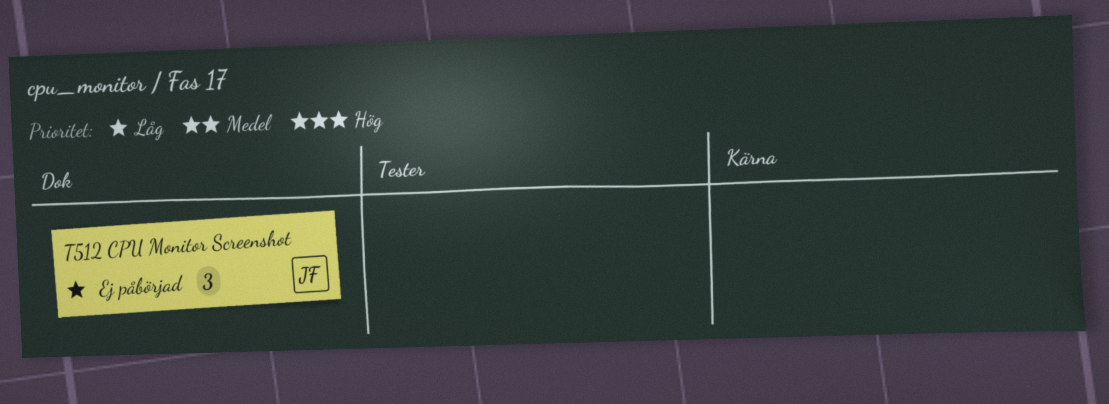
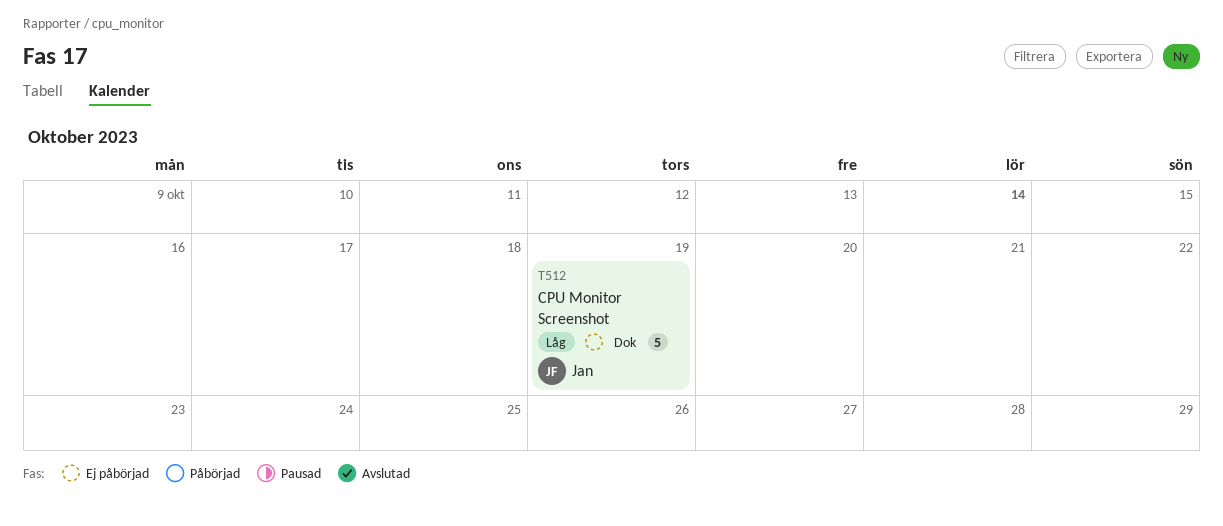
T512, estimate: 3 -> 5

